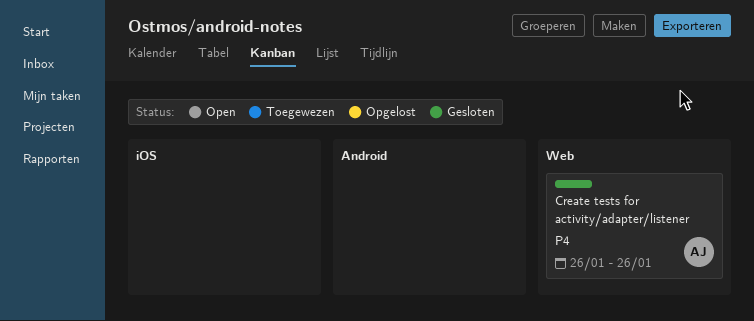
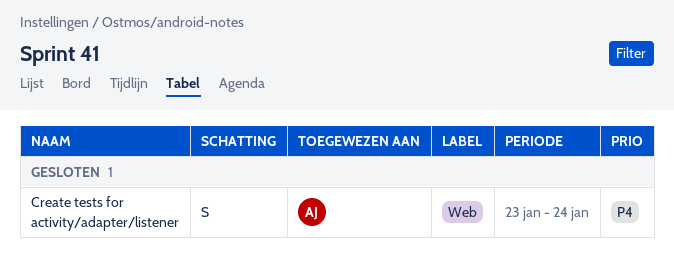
Create tests for activity/adapter/listener, start: Jan 26 -> Jan 23
Create tests for activity/adapter/listener, due: Jan 26 -> Jan 24

